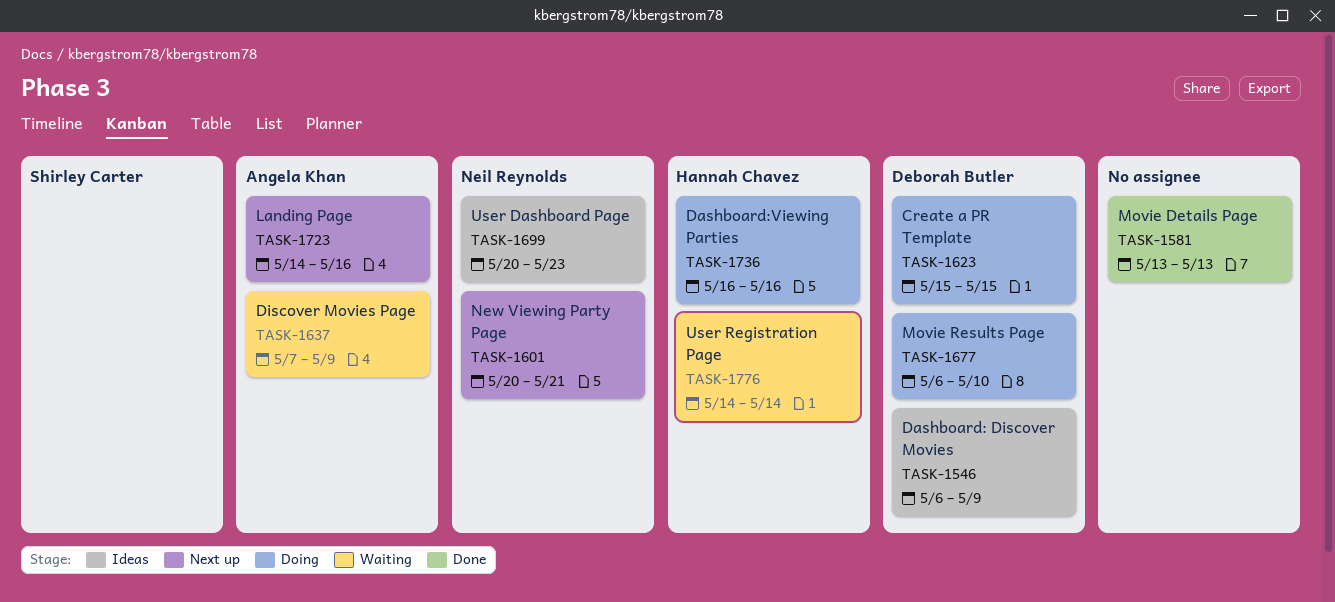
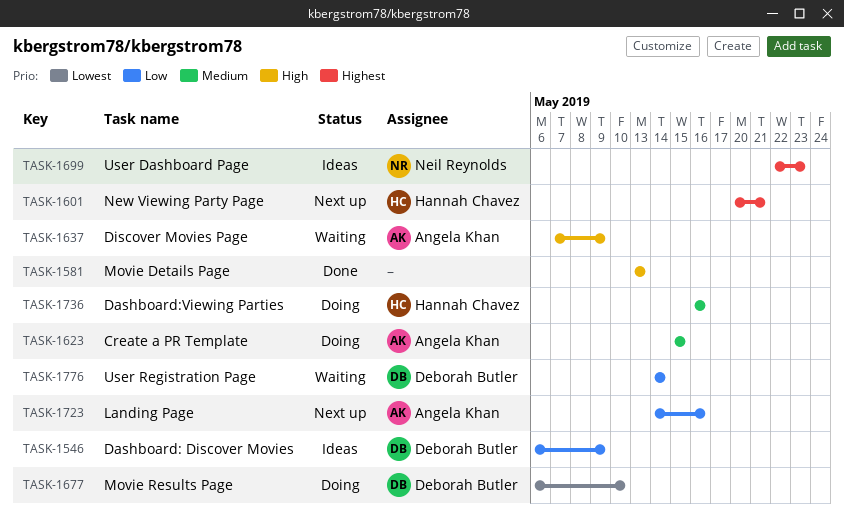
TASK-1601, owner: Neil Reynolds -> Hannah Chavez
TASK-1623, owner: Deborah Butler -> Angela Khan
TASK-1699, start: May 20 -> May 22
TASK-1776, owner: Hannah Chavez -> Deborah Butler

